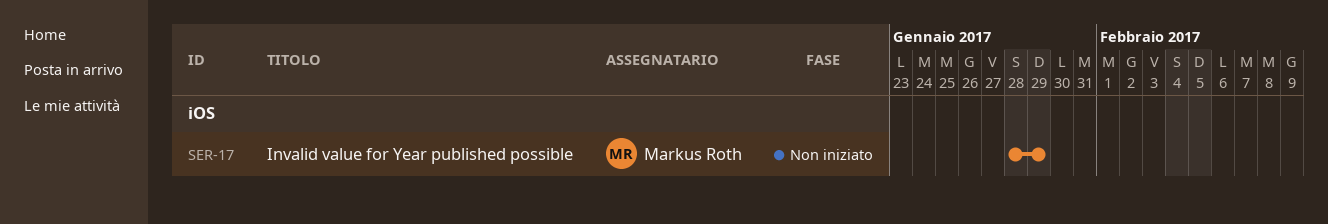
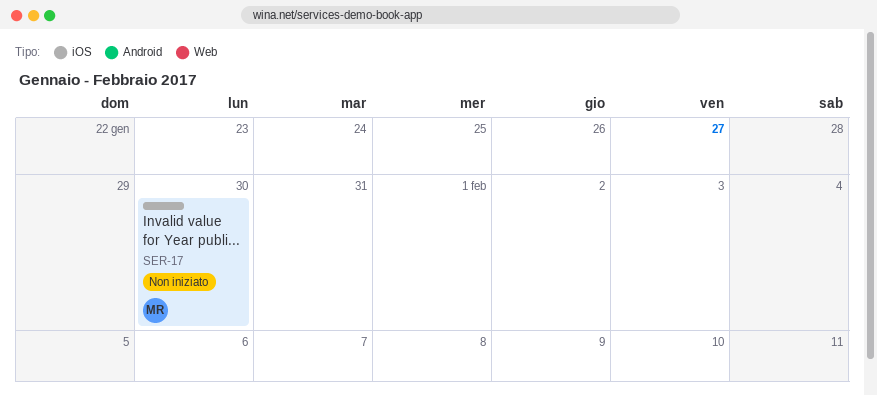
SER-17, due: Jan 29 -> Jan 30

